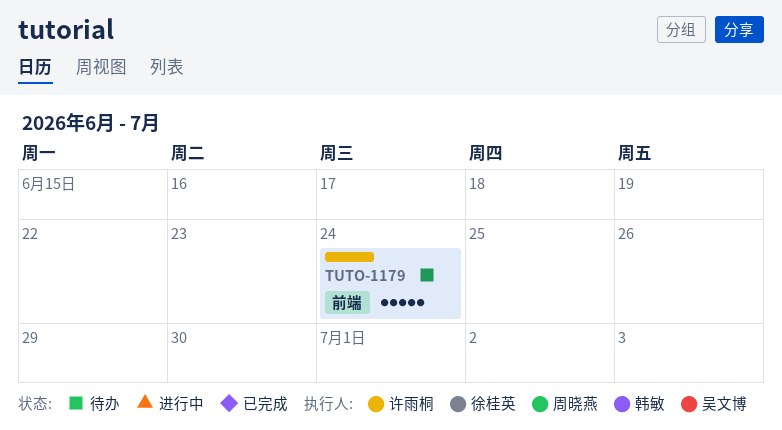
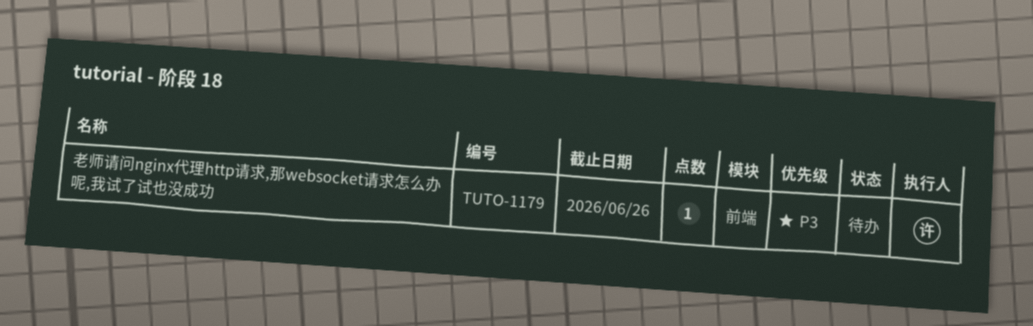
TUTO-1179, estimate: 5 -> 1
TUTO-1179, due: Jun 24 -> Jun 26

